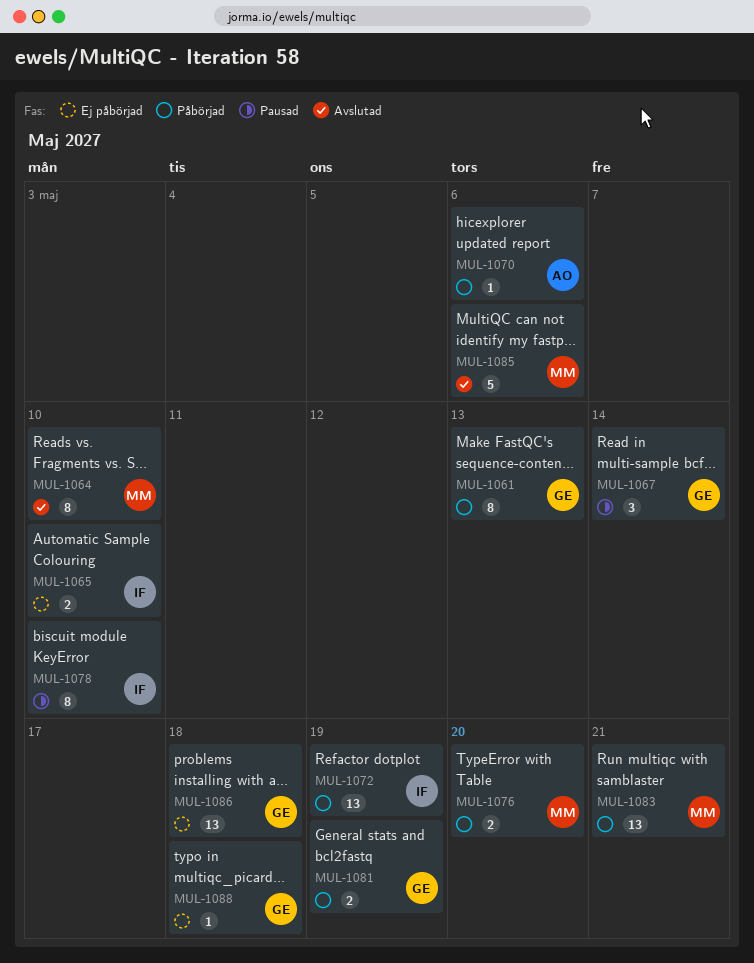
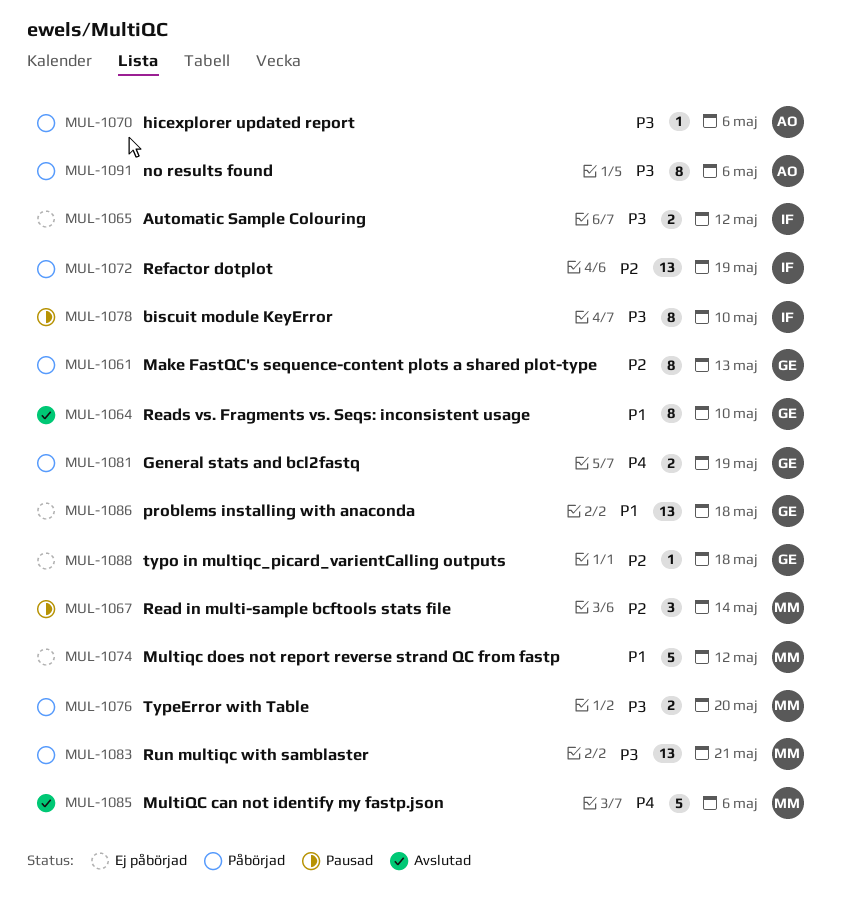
MUL-1064, owner: MM -> GE
MUL-1065, due: May 10 -> May 12
MUL-1067, owner: GE -> MM
MUL-1074: none -> present
MUL-1091: none -> present

